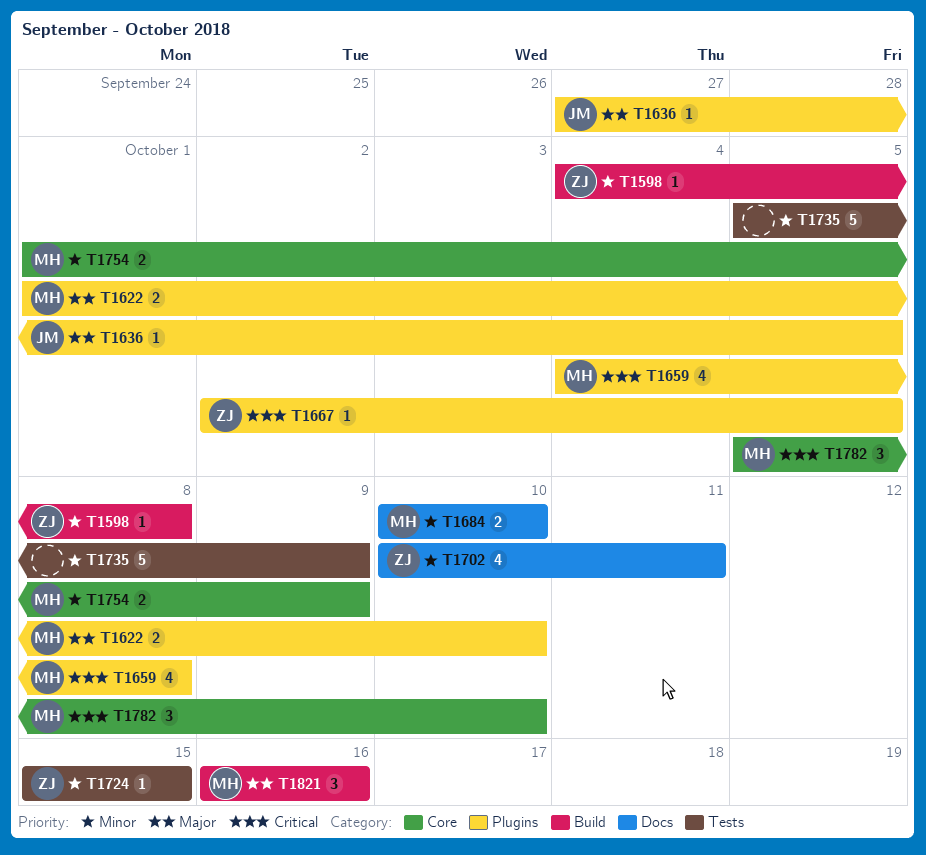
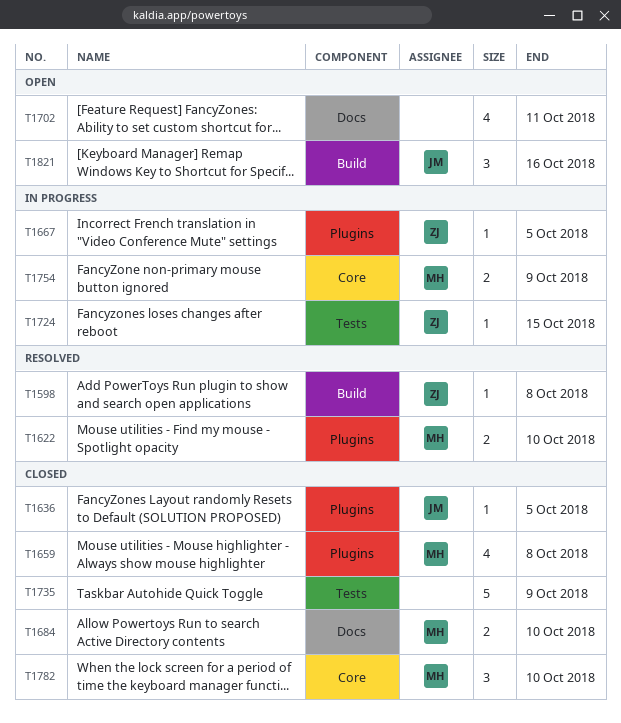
T1702, owner: ZJ -> none
T1821, owner: MH -> JM

